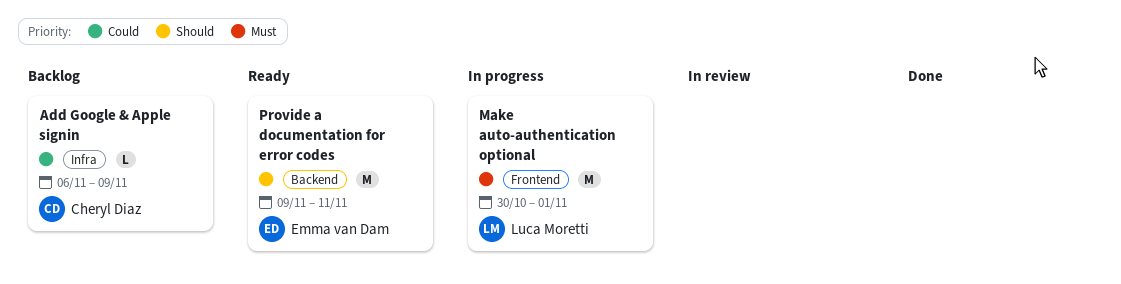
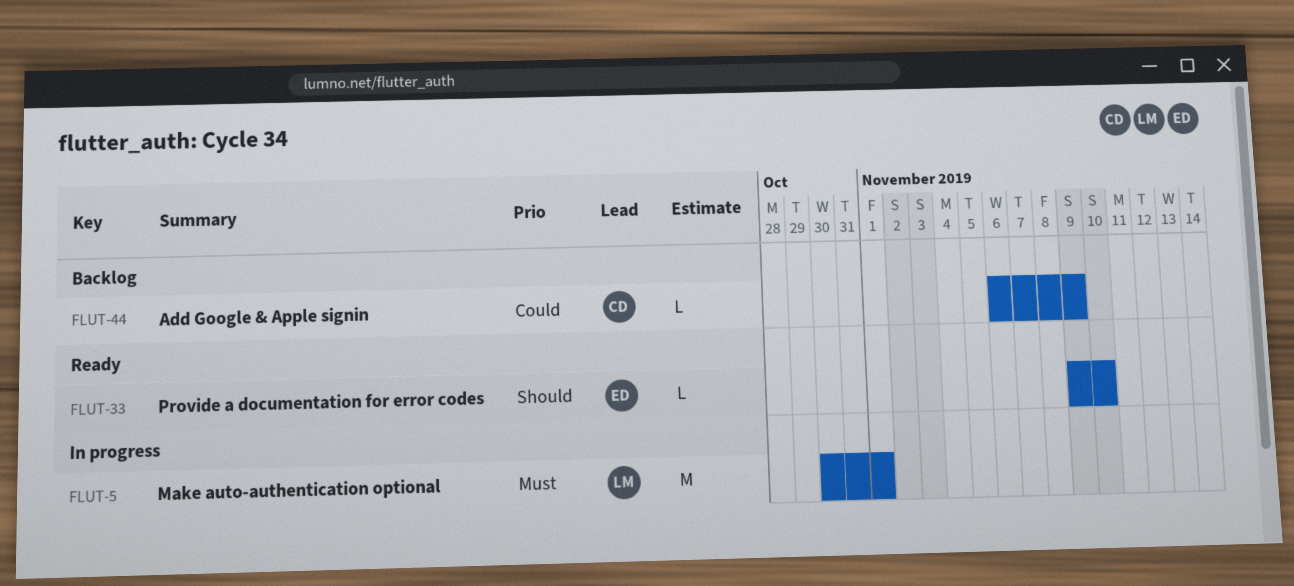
Provide a documentation for error codes, estimate: M -> L
Provide a documentation for error codes, due: Nov 11 -> Nov 10

